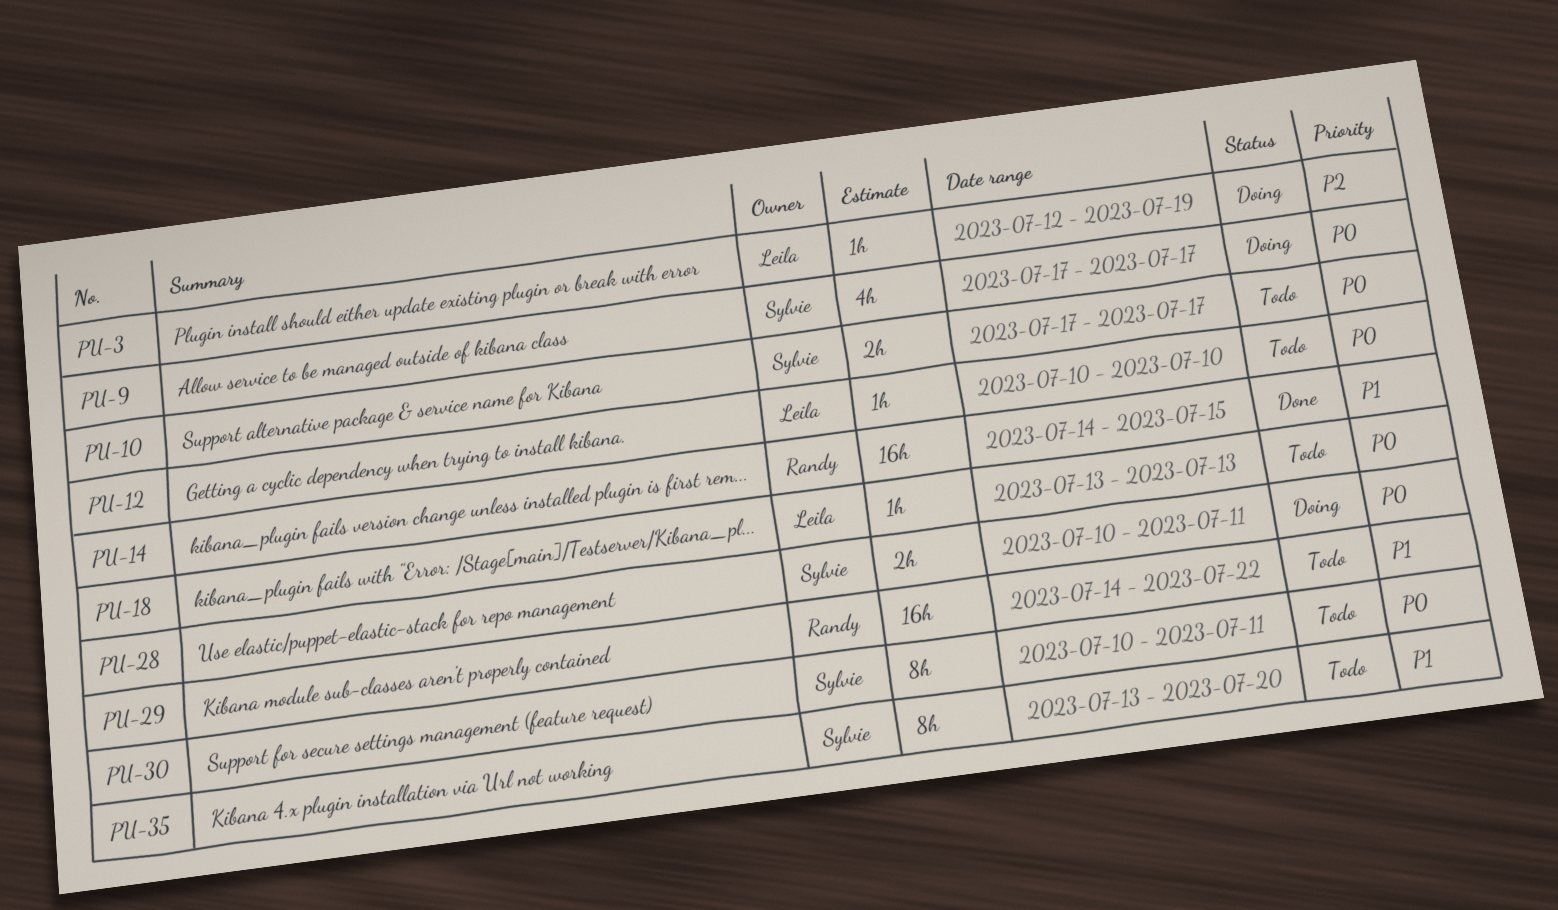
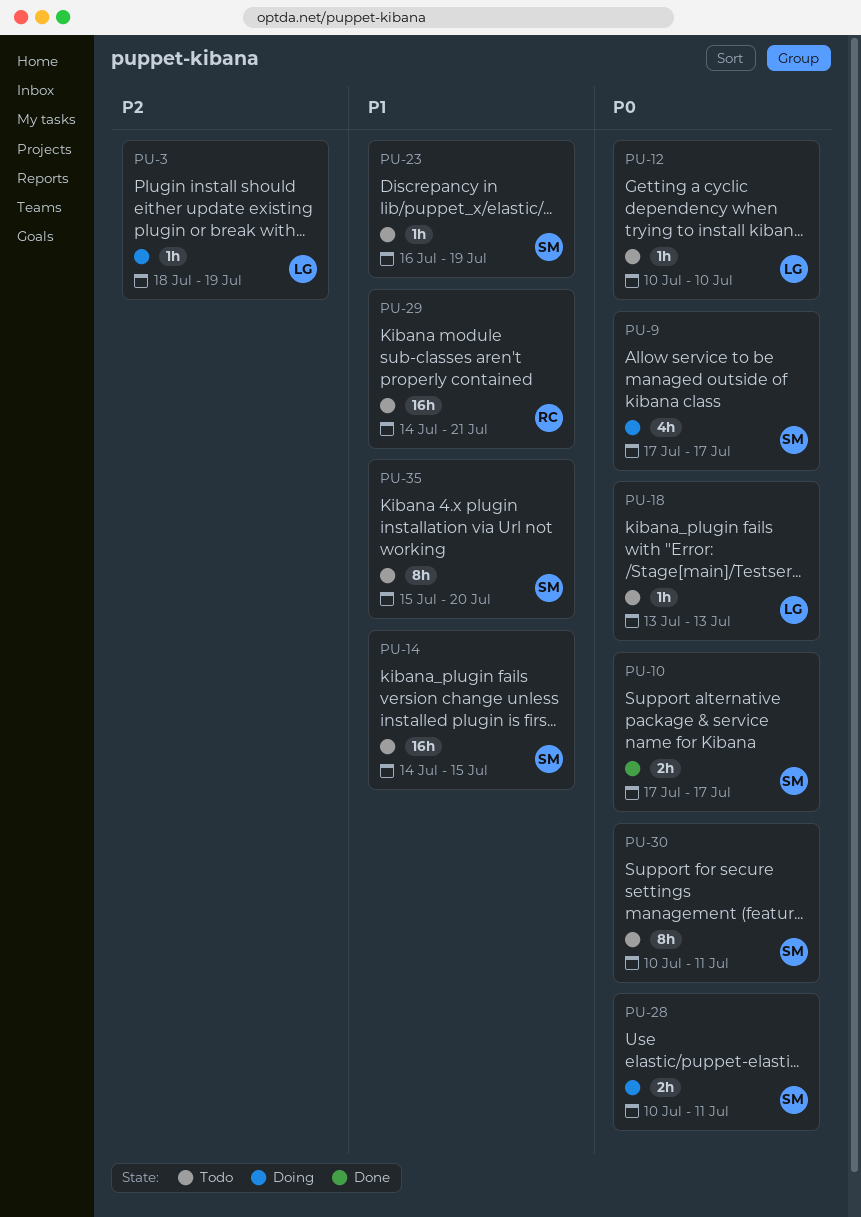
PU-3, start: Jul 12 -> Jul 18
PU-10, status: Todo -> Done
PU-14, status: Done -> Todo
PU-14, owner: Randy -> Sylvie
PU-23: none -> present
PU-29, due: Jul 22 -> Jul 21
PU-35, start: Jul 13 -> Jul 15

